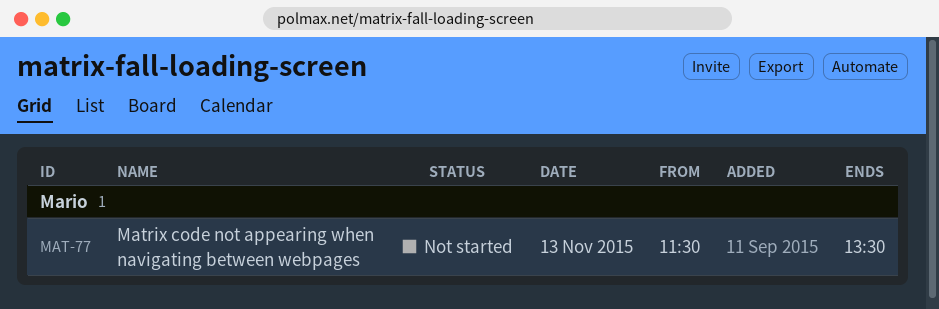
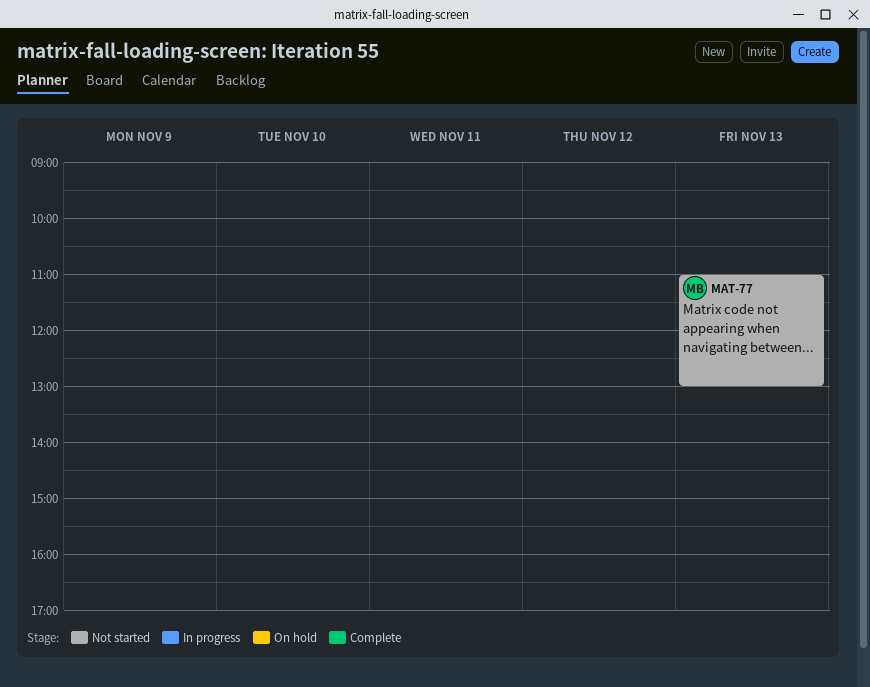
MAT-77, begins: 11:30 -> 11:00
MAT-77, ends: 13:30 -> 13:00

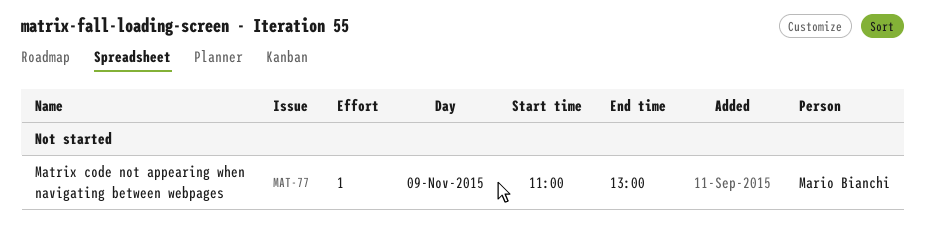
MAT-77, day: Nov 13 -> Nov 9

